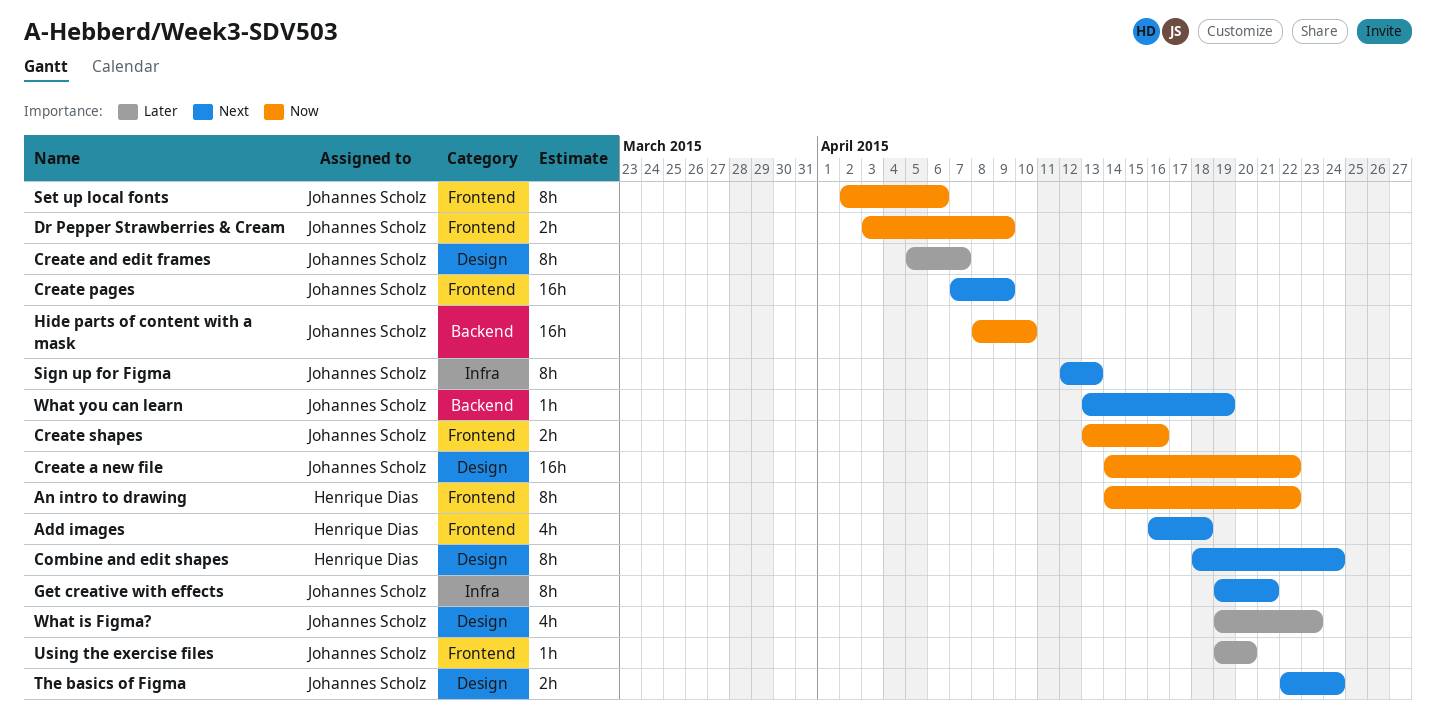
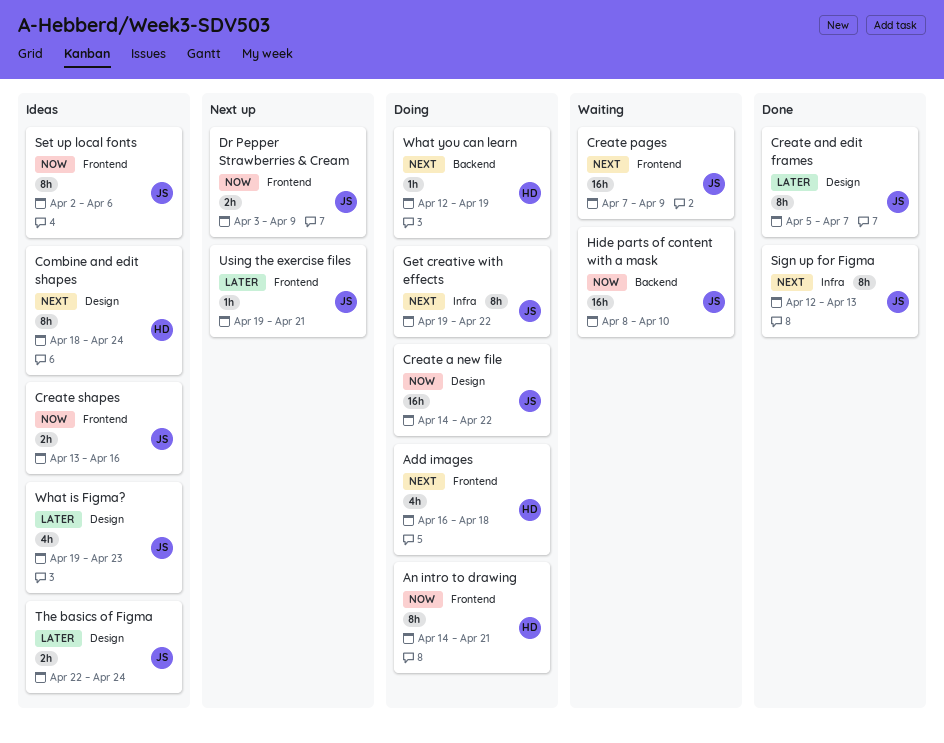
An intro to drawing, due: Apr 22 -> Apr 21
Get creative with effects, due: Apr 21 -> Apr 22
The basics of Figma, priority: Next -> Later
Using the exercise files, due: Apr 20 -> Apr 21
What you can learn, owner: Johannes Scholz -> Henrique Dias
What you can learn, start: Apr 13 -> Apr 12

